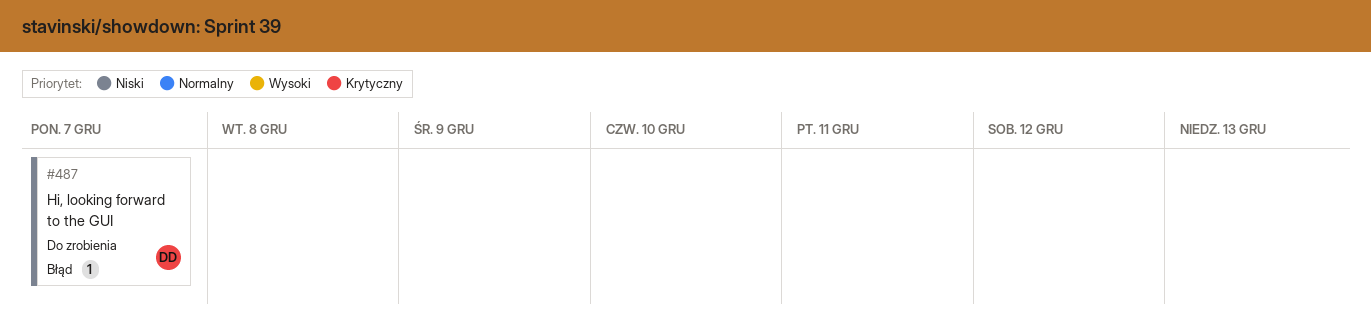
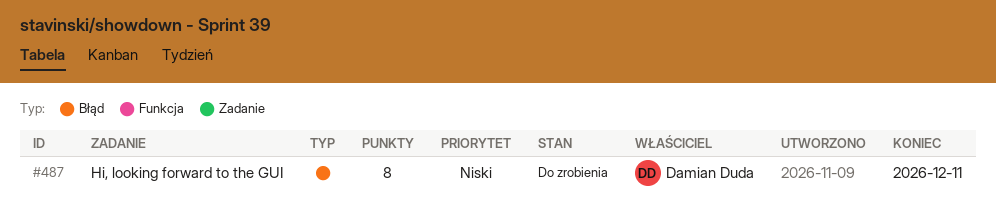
#487, estimate: 1 -> 8
#487, due: Dec 7 -> Dec 11

